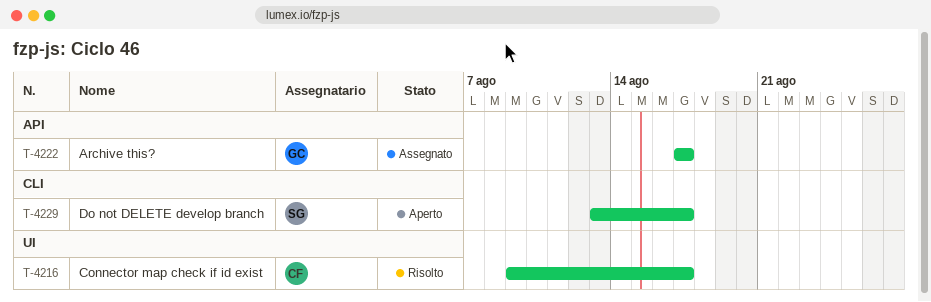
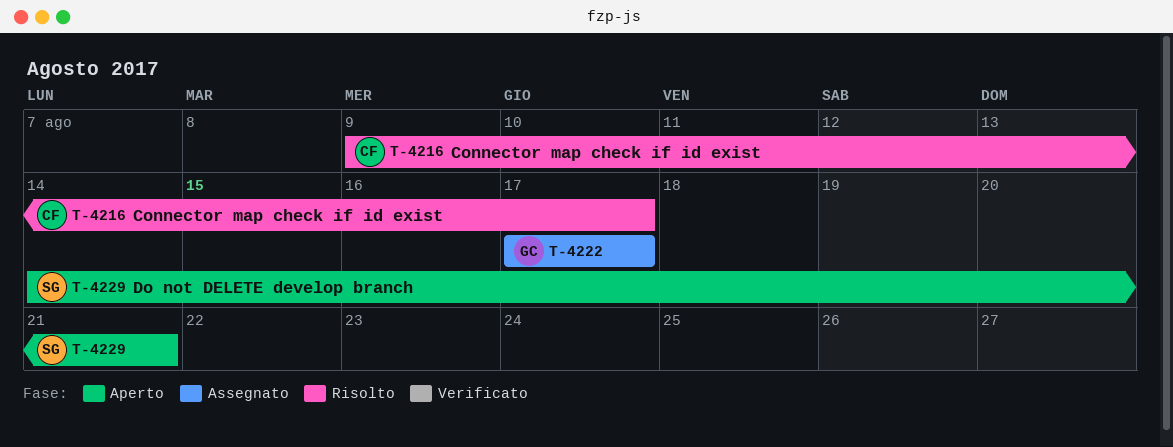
T-4229, start: Aug 13 -> Aug 14
T-4229, due: Aug 17 -> Aug 21

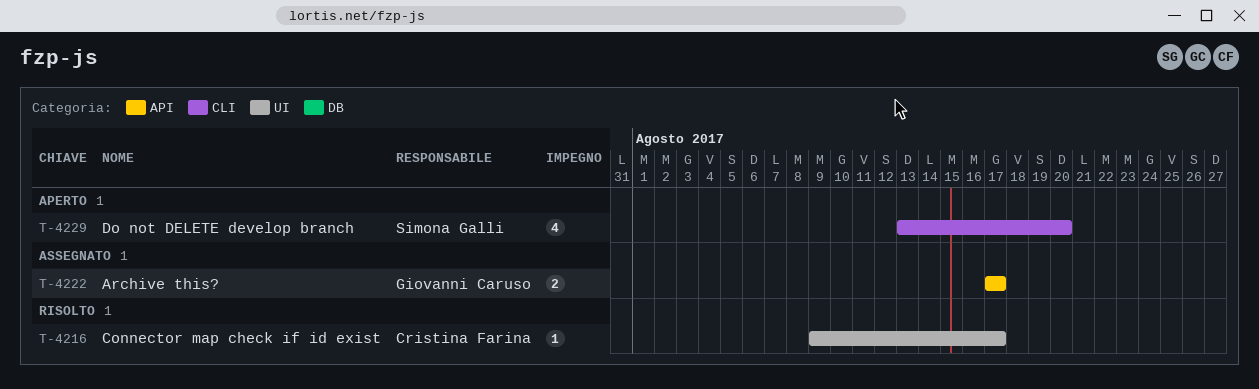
T-4229, start: Aug 14 -> Aug 13
T-4229, due: Aug 21 -> Aug 20

